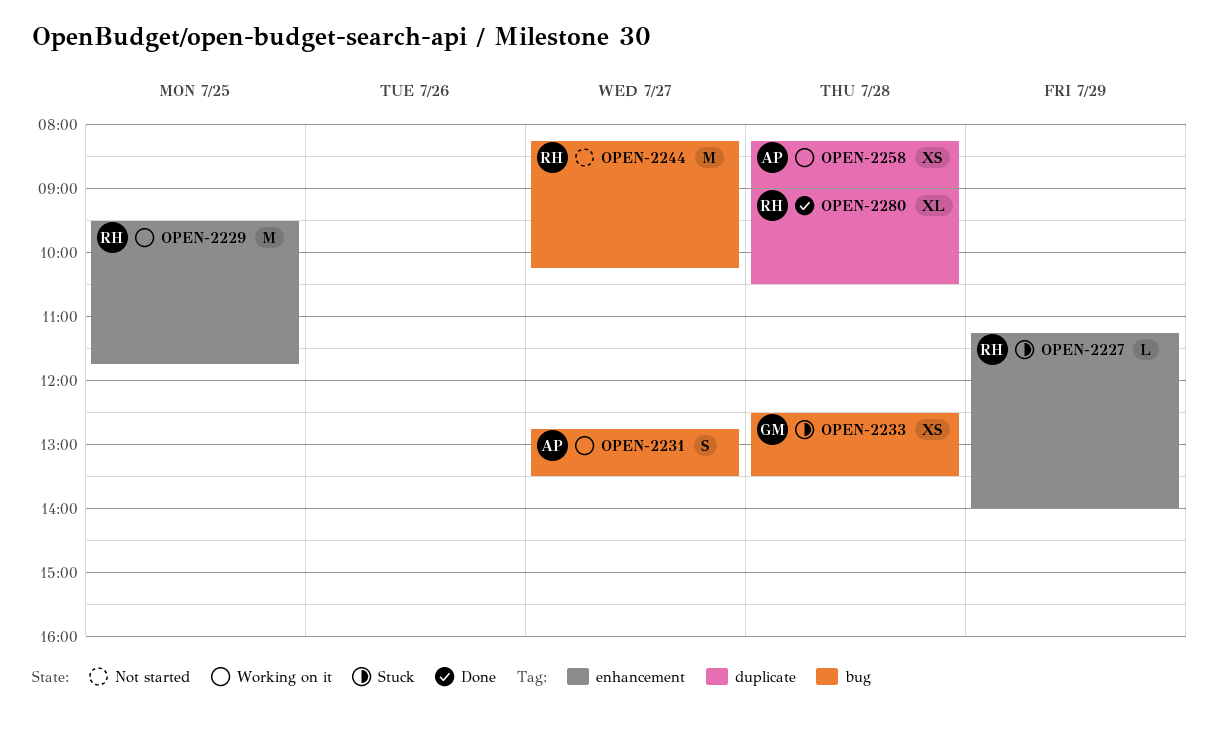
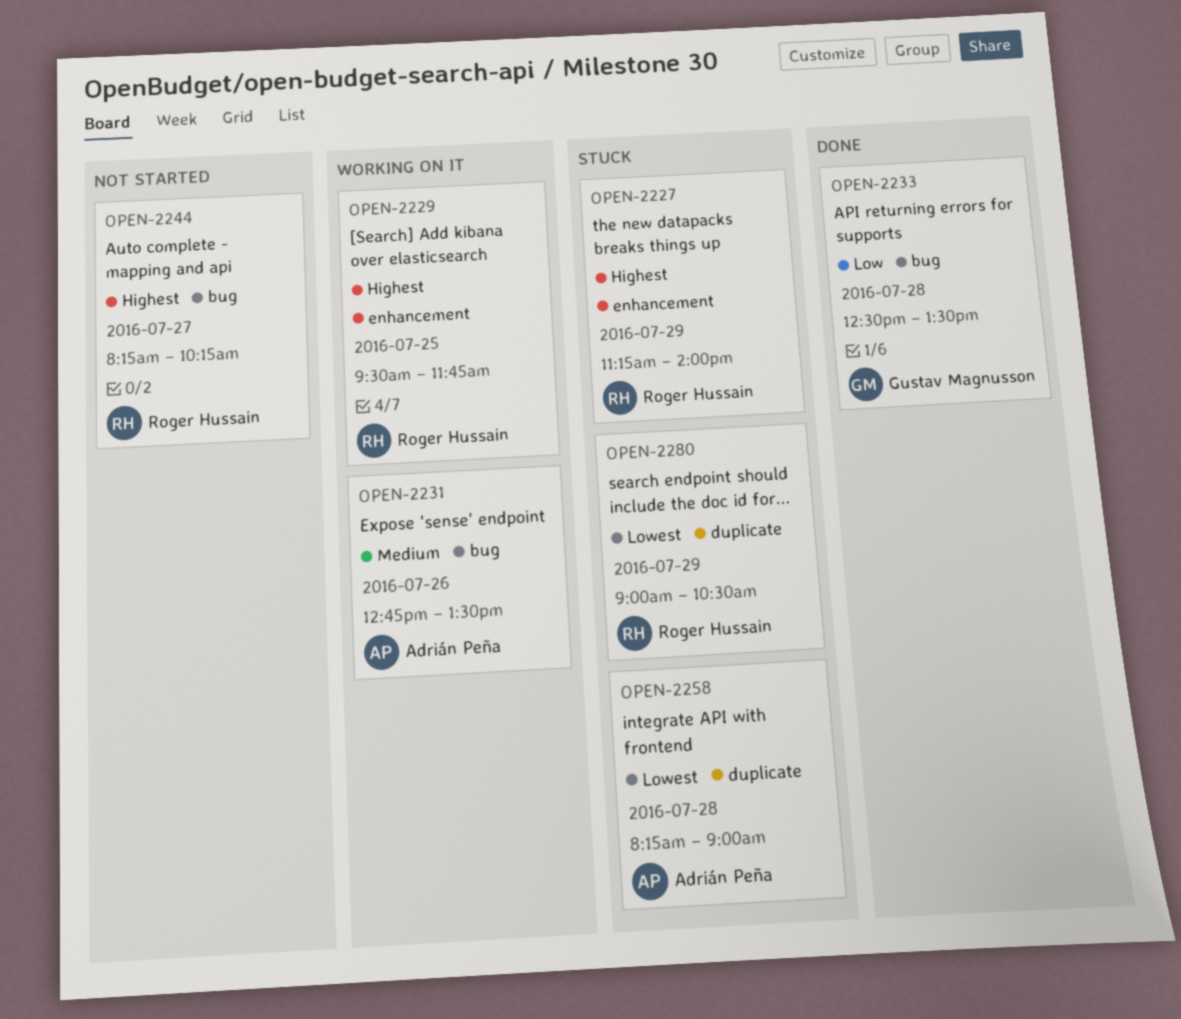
OPEN-2231, day: Jul 27 -> Jul 26
OPEN-2233, status: Stuck -> Done
OPEN-2258, status: Working on it -> Stuck
OPEN-2280, status: Done -> Stuck
OPEN-2280, day: Jul 28 -> Jul 29

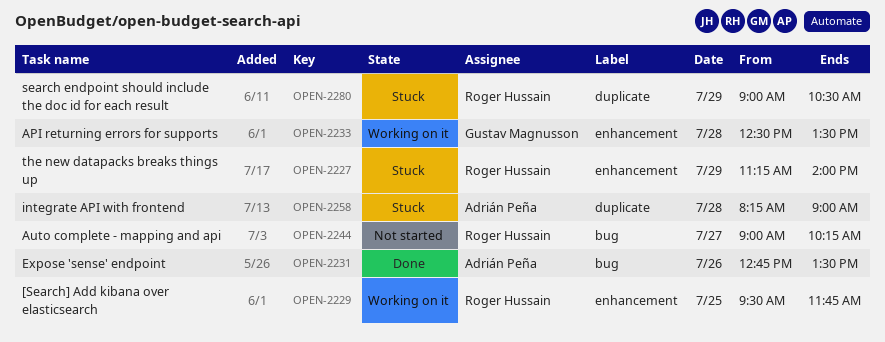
OPEN-2231, status: Working on it -> Done
OPEN-2233, status: Done -> Working on it
OPEN-2233, label: bug -> enhancement
OPEN-2244, begins: 08:15 -> 09:00

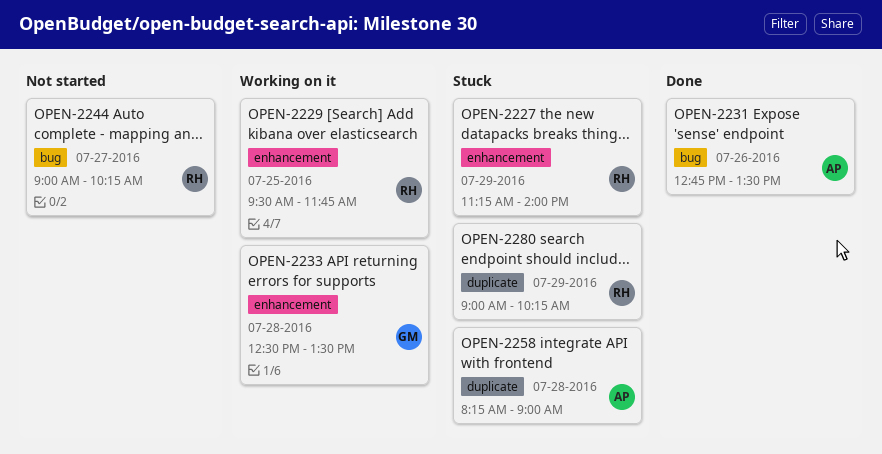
OPEN-2280, ends: 10:30 -> 10:15

